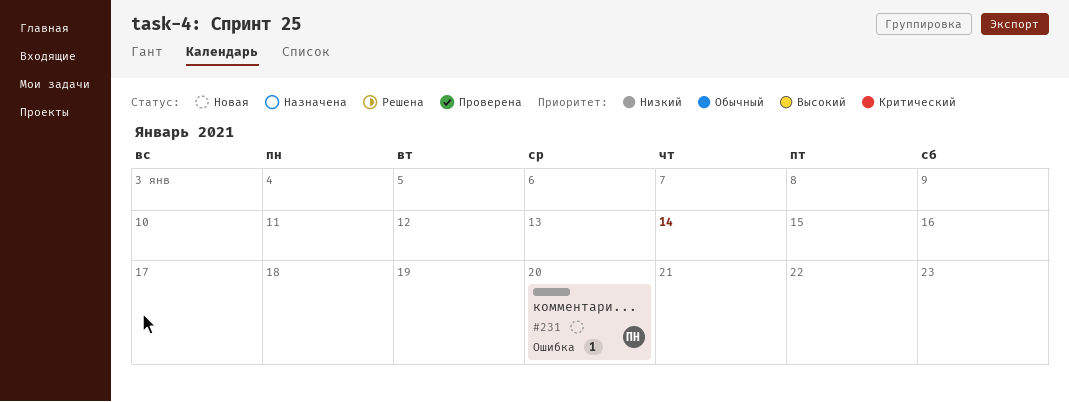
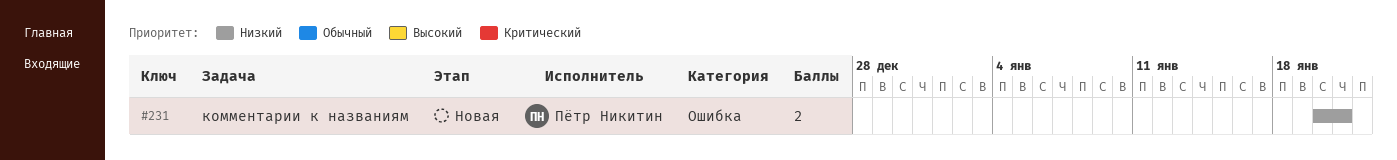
#231, estimate: 1 -> 2
#231, due: Jan 20 -> Jan 21

